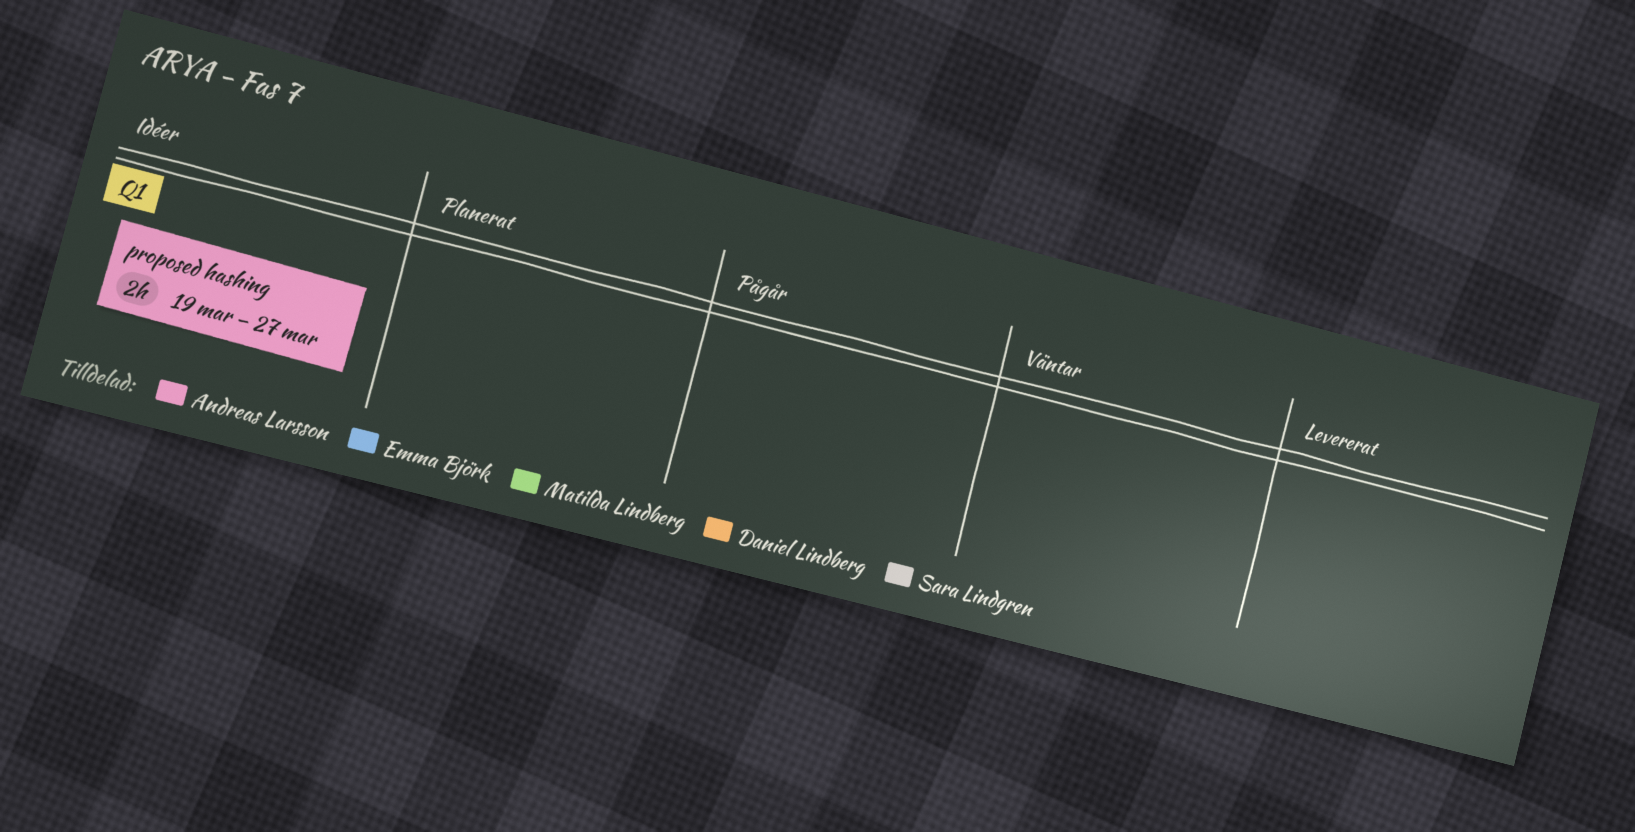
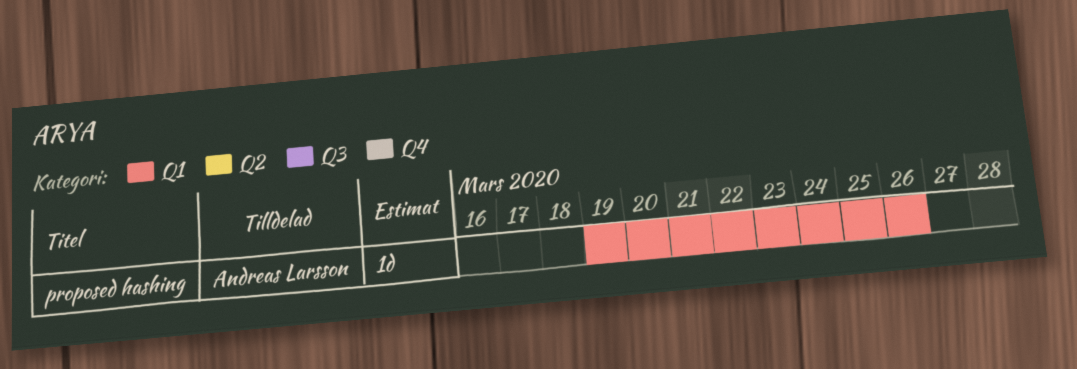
proposed hashing, estimate: 2h -> 1d
proposed hashing, due: Mar 27 -> Mar 26

